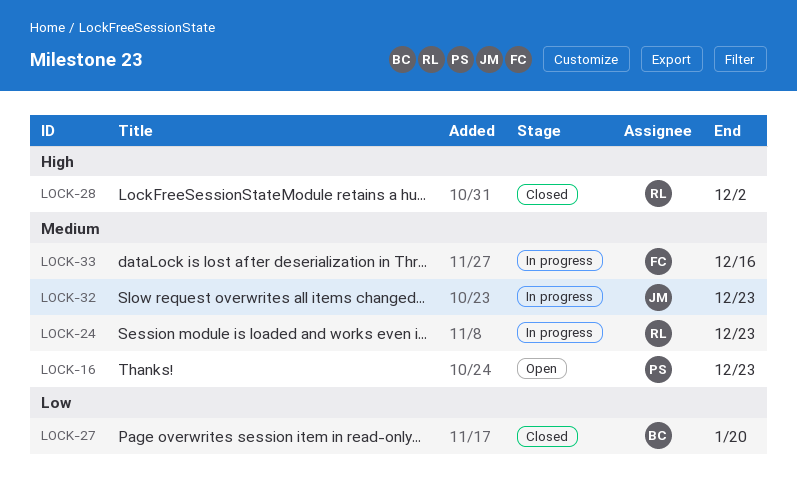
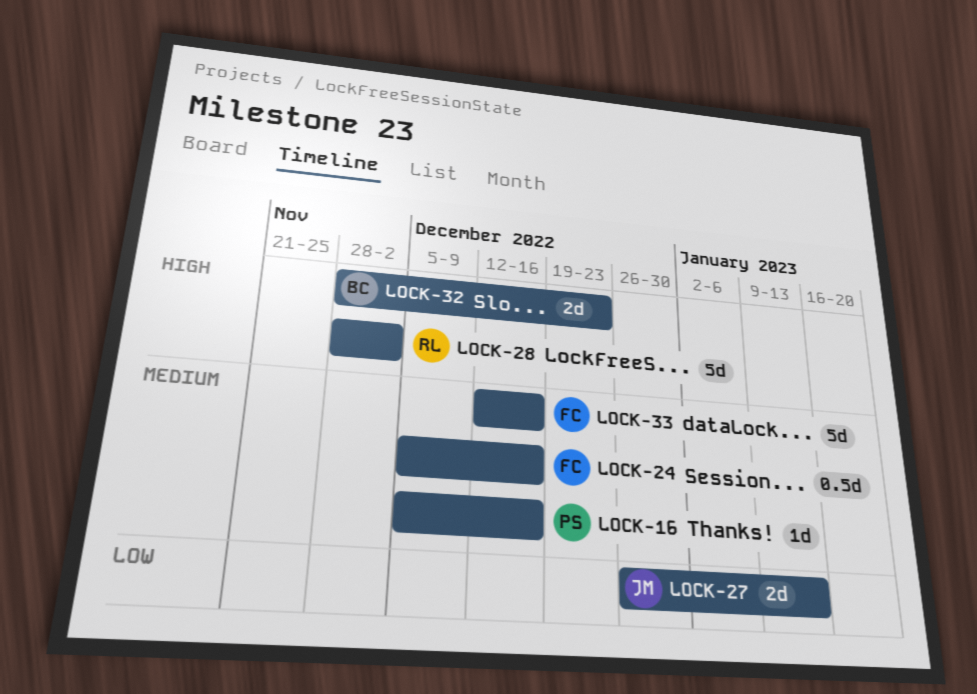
LOCK-16, due: Dec 23 -> Dec 16
LOCK-24, owner: RL -> FC
LOCK-24, due: Dec 23 -> Dec 16
LOCK-27, owner: BC -> JM
LOCK-27, due: Jan 20 -> Jan 13
LOCK-32, owner: JM -> BC
LOCK-32, priority: Medium -> High

